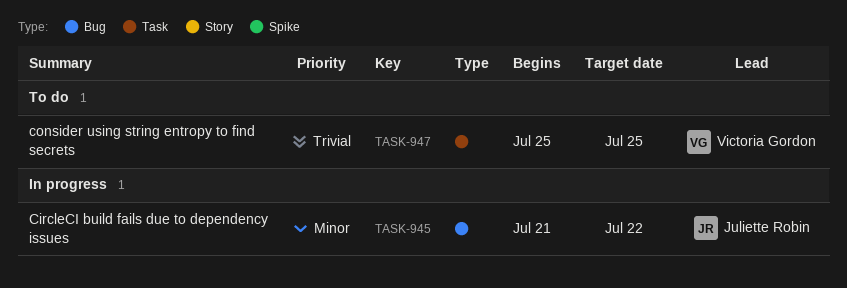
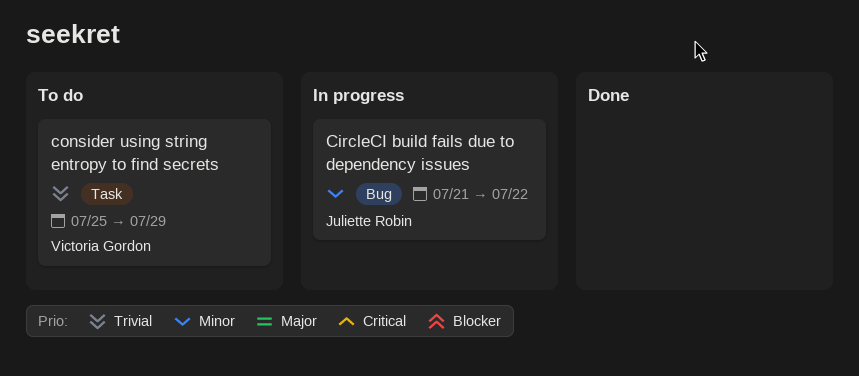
consider using string entropy to find secrets, due: Jul 25 -> Jul 29

